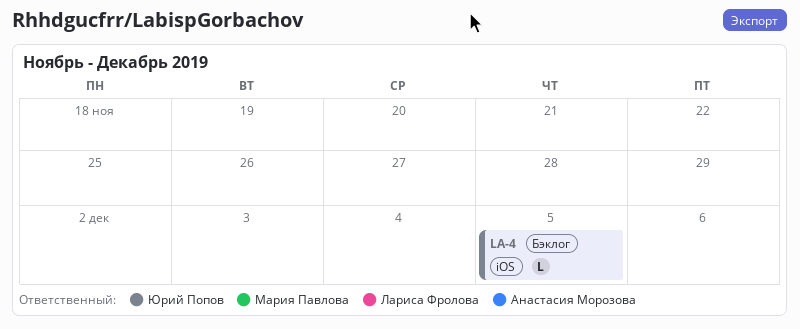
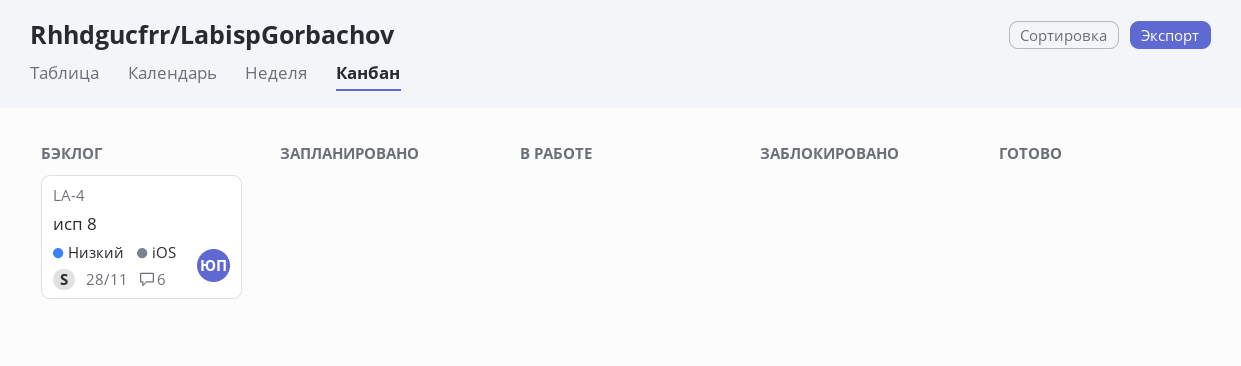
LA-4, estimate: L -> S
LA-4, due: Dec 5 -> Nov 28

